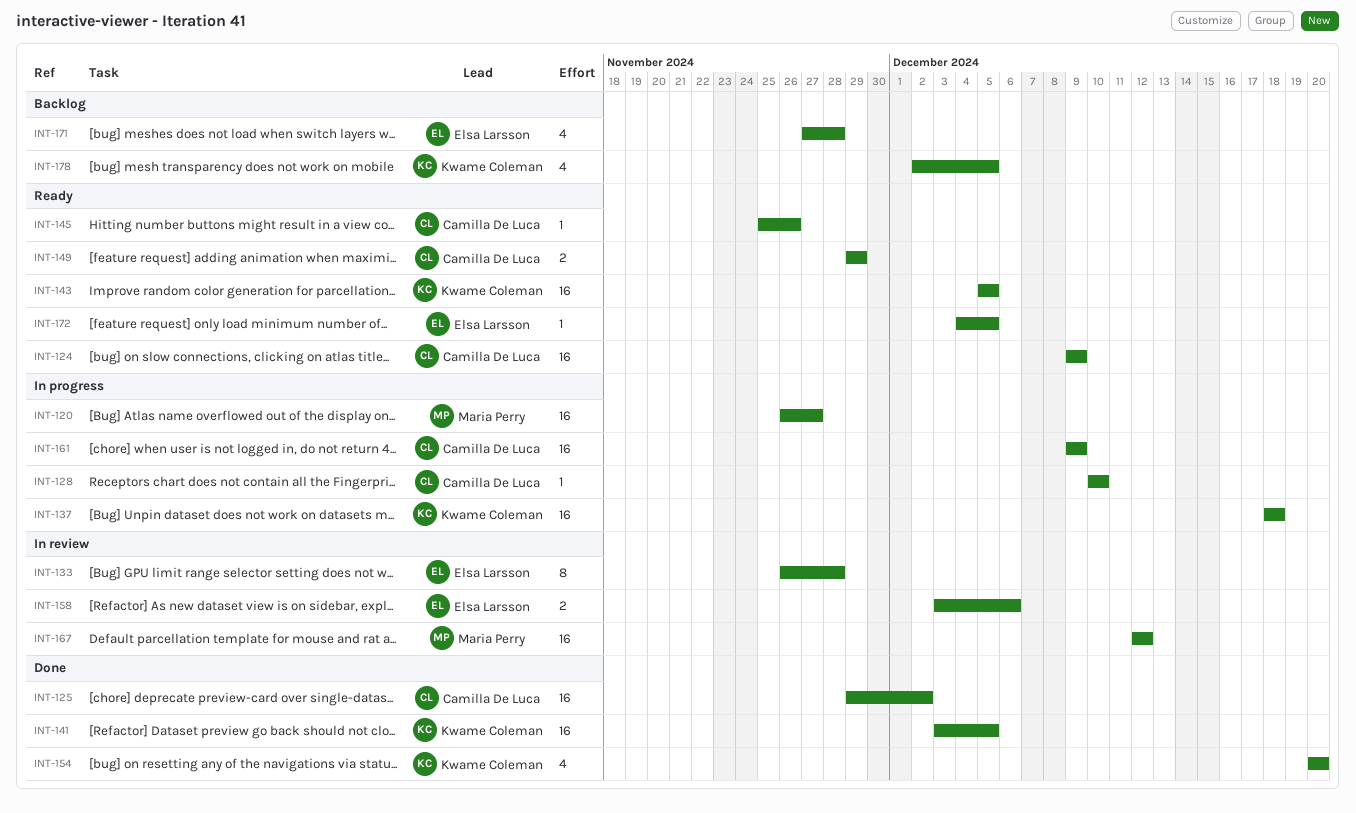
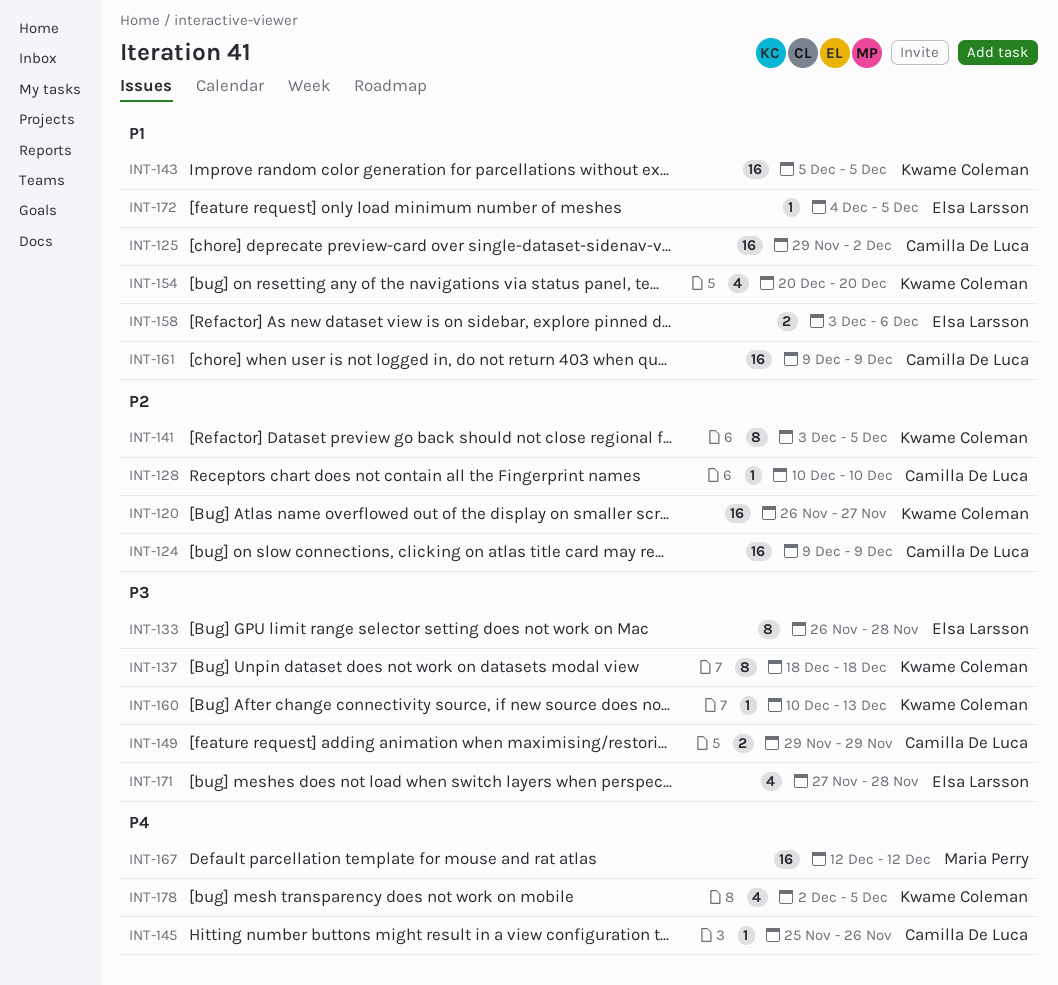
INT-120, owner: Maria Perry -> Kwame Coleman
INT-137, estimate: 16 -> 8
INT-141, estimate: 16 -> 8
INT-160: none -> present

